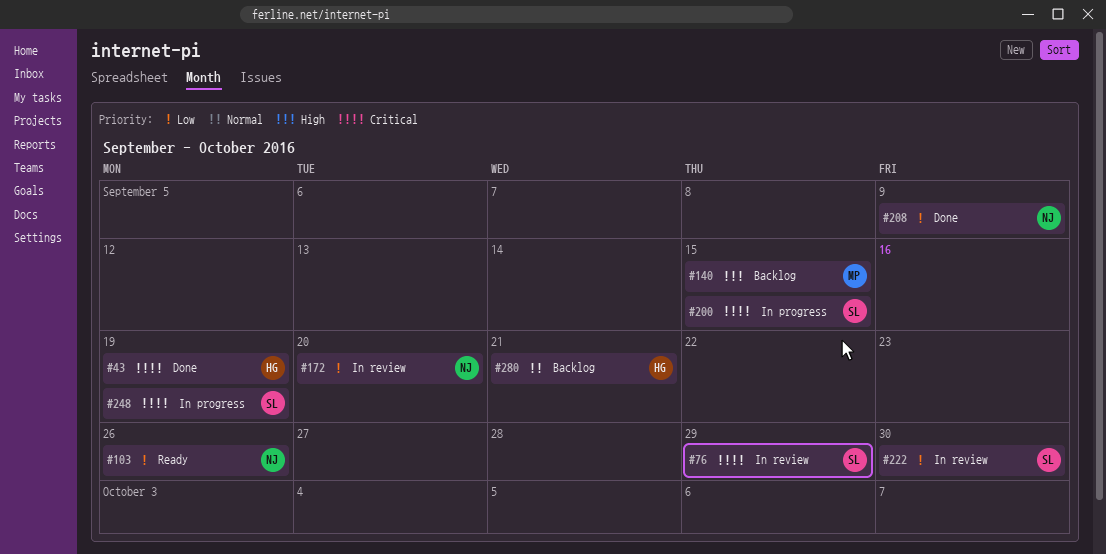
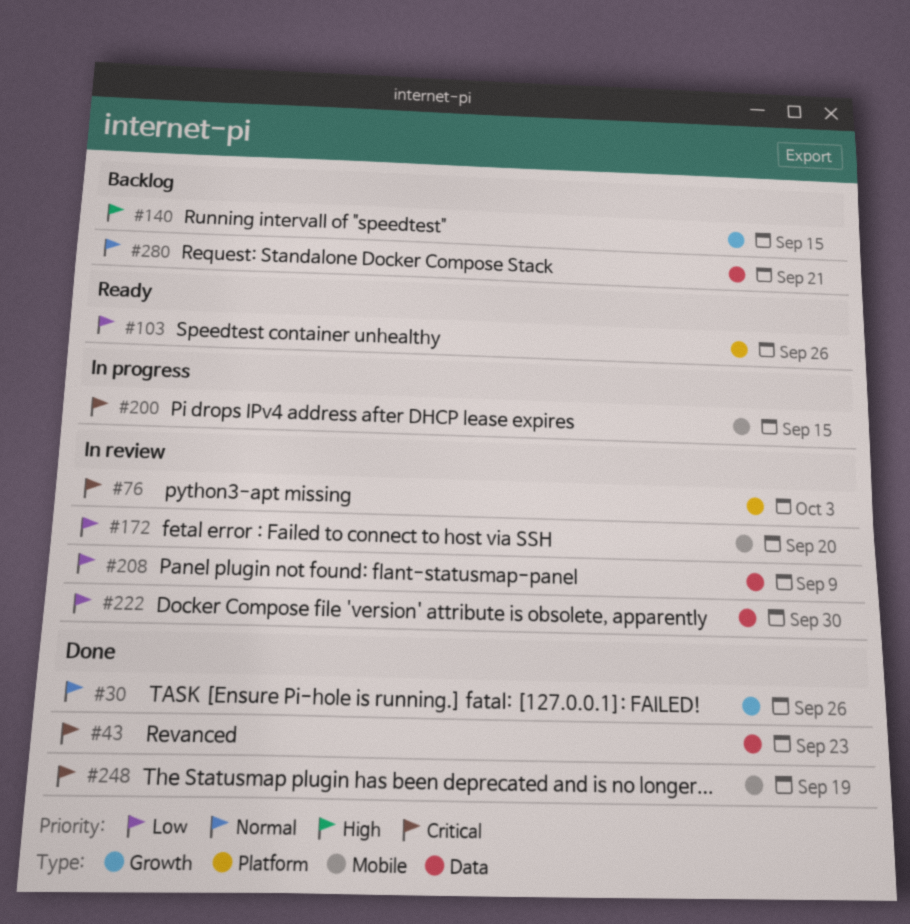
#30: none -> present
#43, due: Sep 19 -> Sep 23
#76, due: Sep 29 -> Oct 3
#208, status: Done -> In review
#248, status: In progress -> Done

